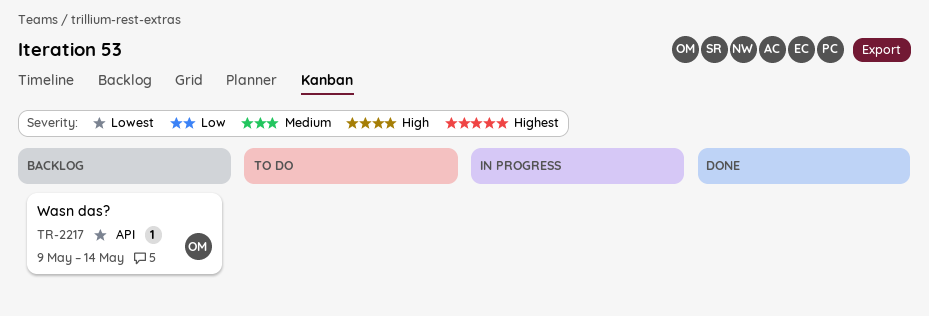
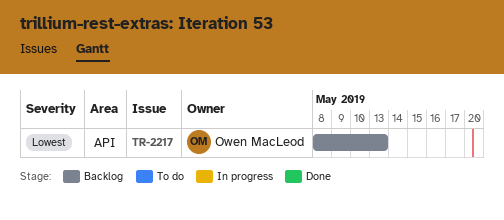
TR-2217, start: May 9 -> May 8
TR-2217, due: May 14 -> May 13

